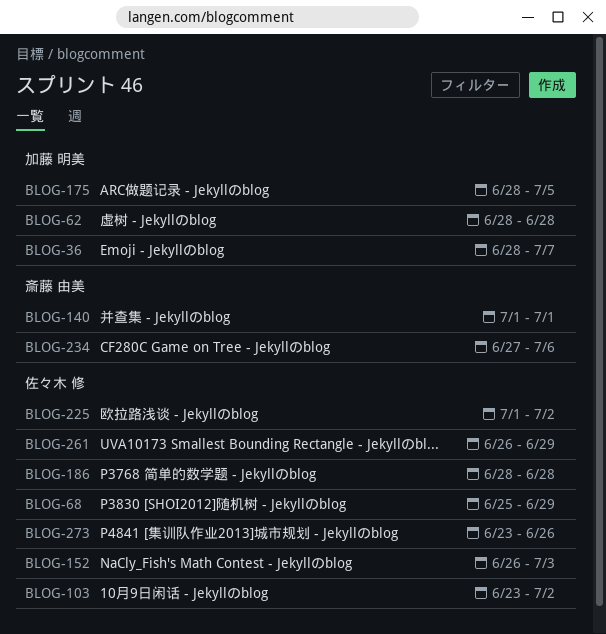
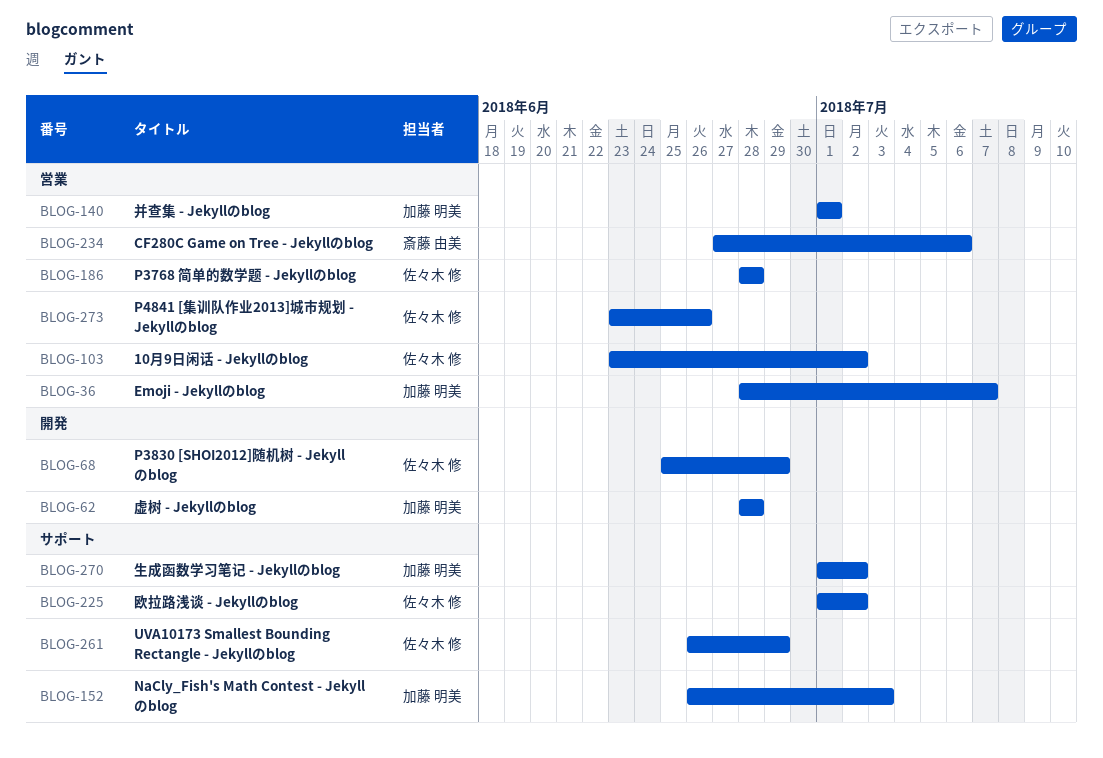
BLOG-140, owner: 斎藤 由美 -> 加藤 明美
BLOG-152, owner: 佐々木 修 -> 加藤 明美
BLOG-175: present -> none
BLOG-270: none -> present

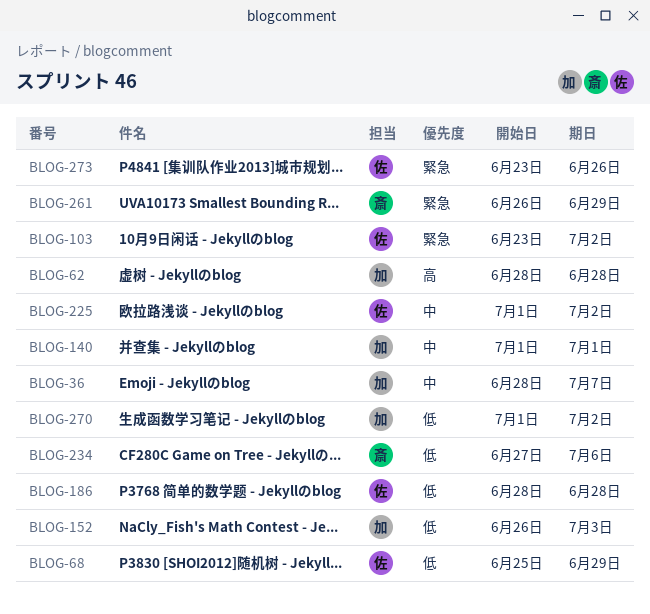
BLOG-261, owner: 佐々木 修 -> 斎藤 由美

